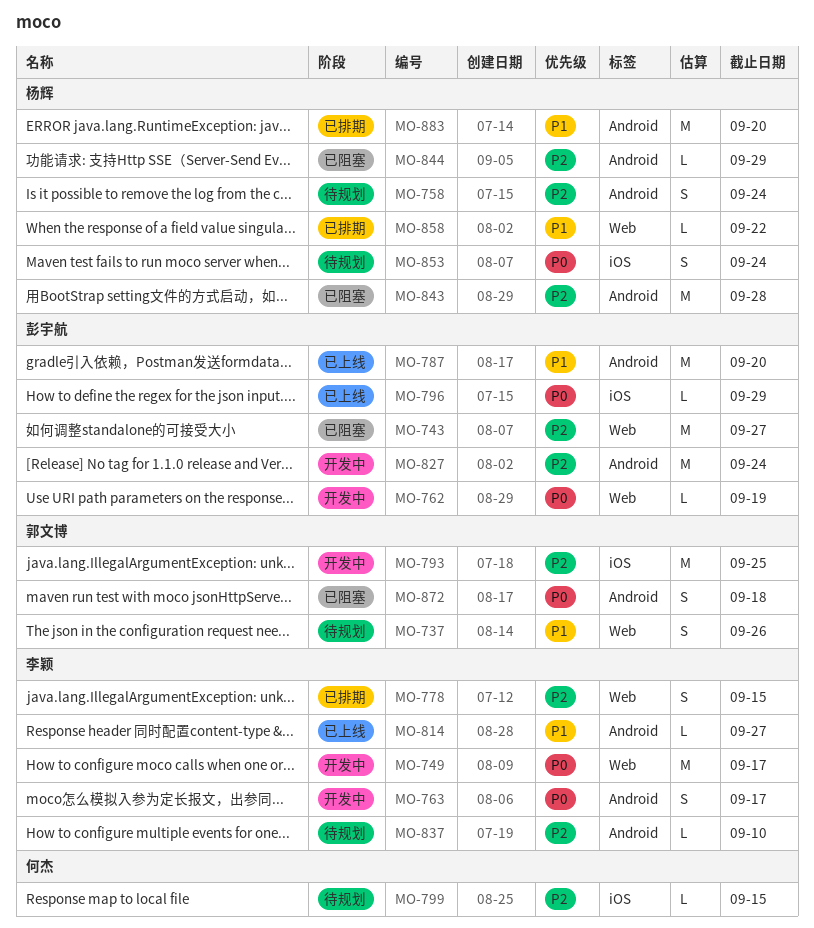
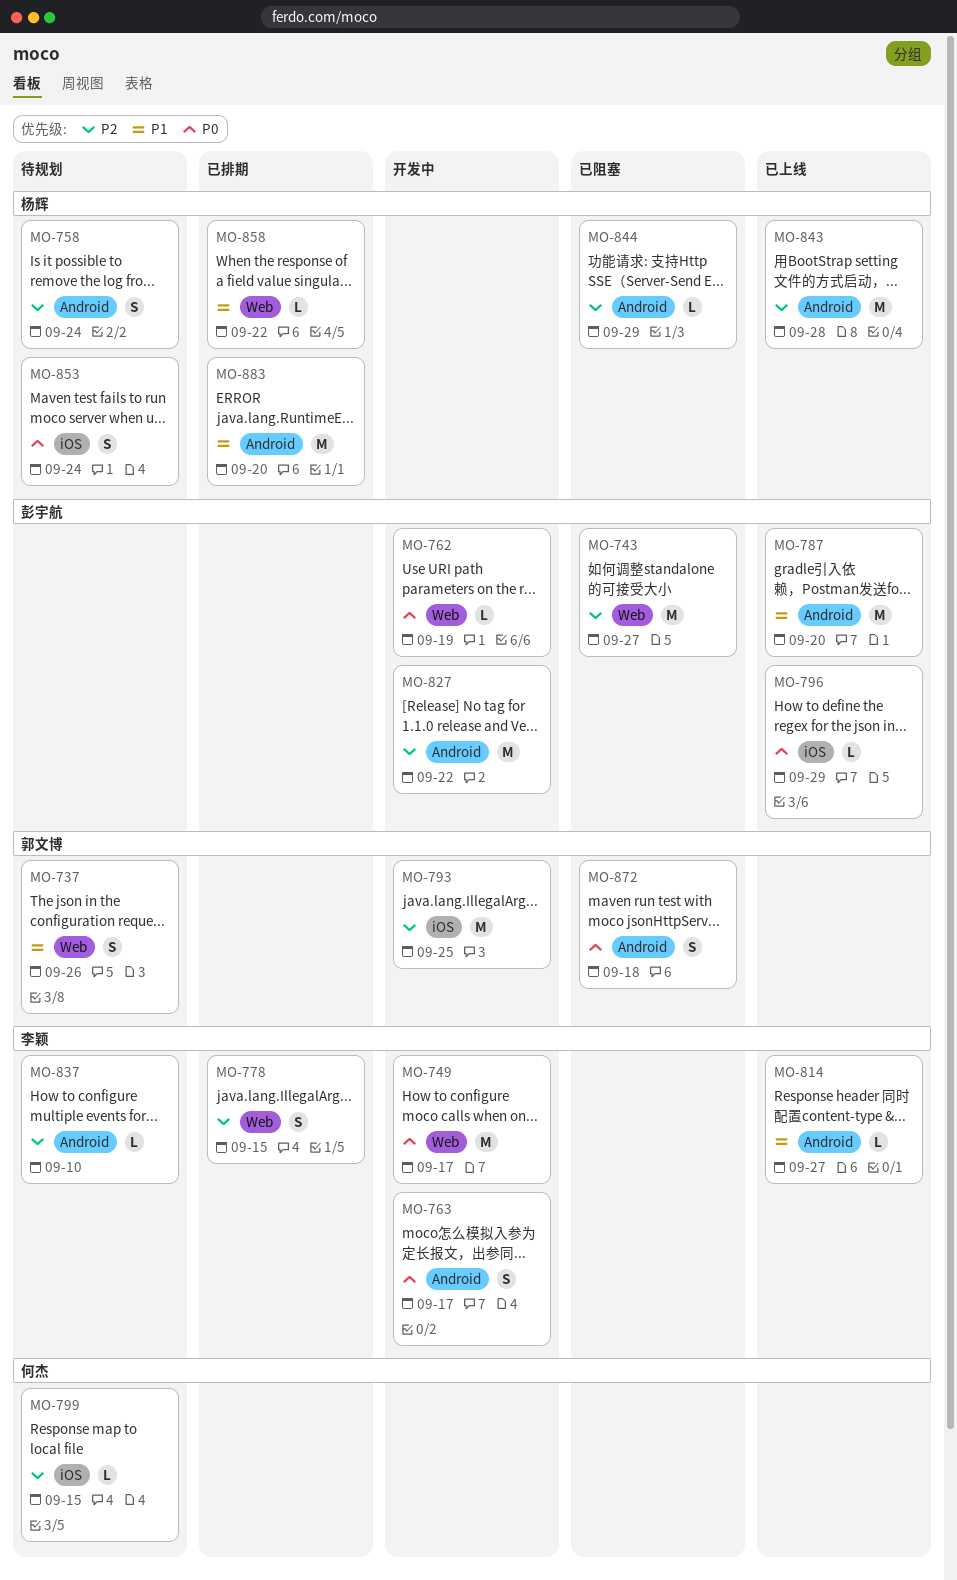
MO-827, due: Sep 24 -> Sep 22
MO-843, status: 已阻塞 -> 已上线

